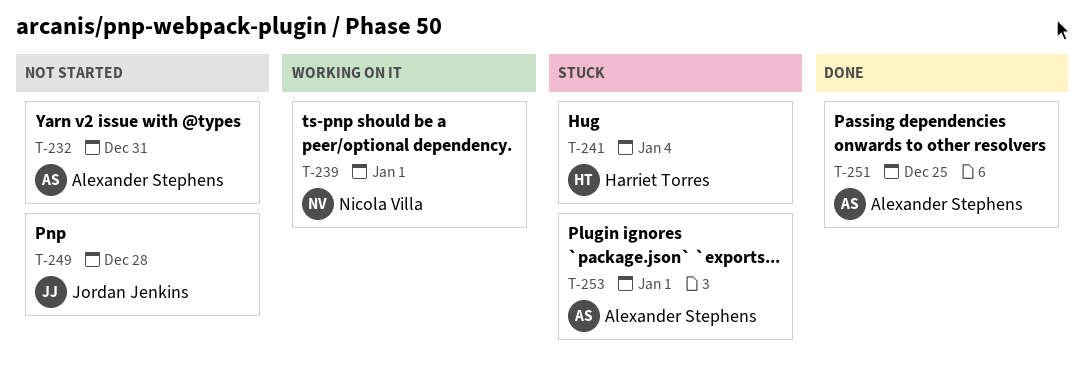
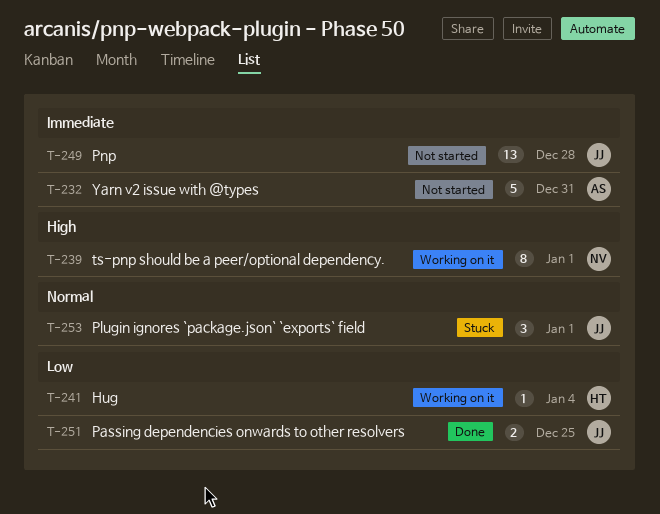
T-241, status: Stuck -> Working on it
T-251, owner: Alexander Stephens -> Jordan Jenkins
T-253, owner: Alexander Stephens -> Jordan Jenkins

